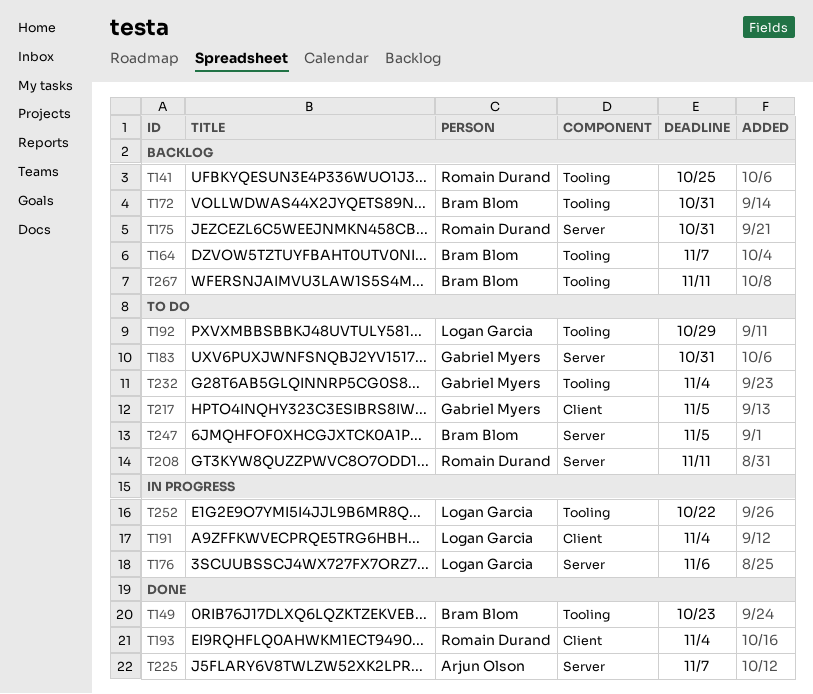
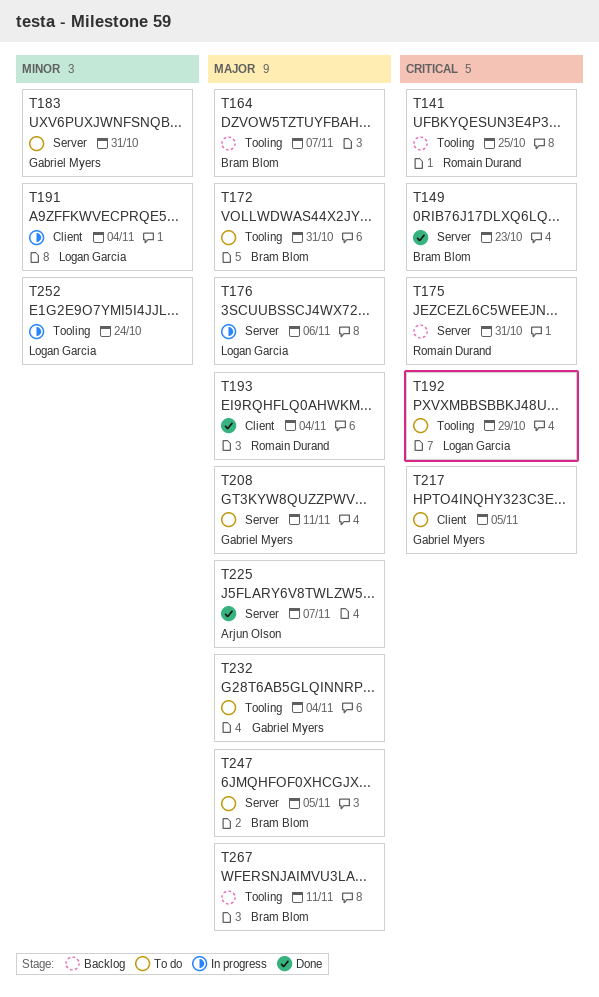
T149, label: Tooling -> Server
T172, status: Backlog -> To do
T208, owner: Romain Durand -> Gabriel Myers
T252, due: Oct 22 -> Oct 24

